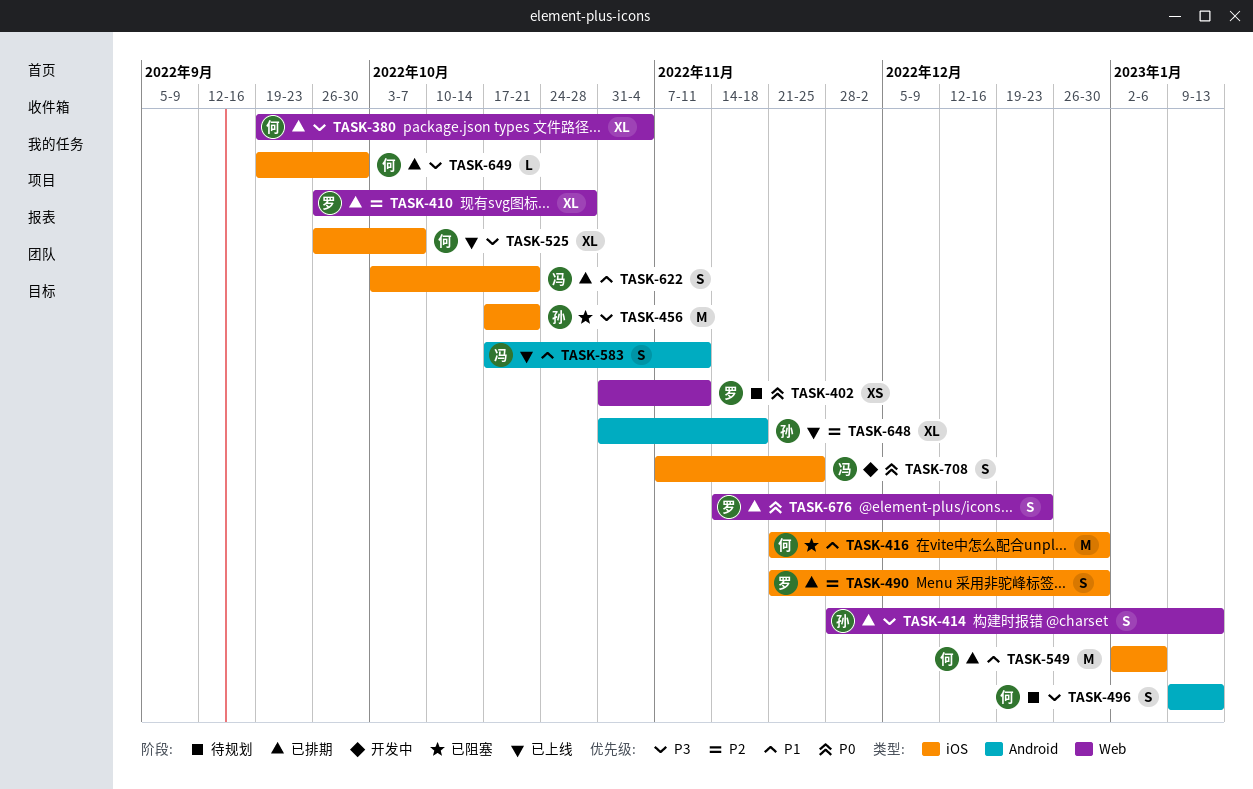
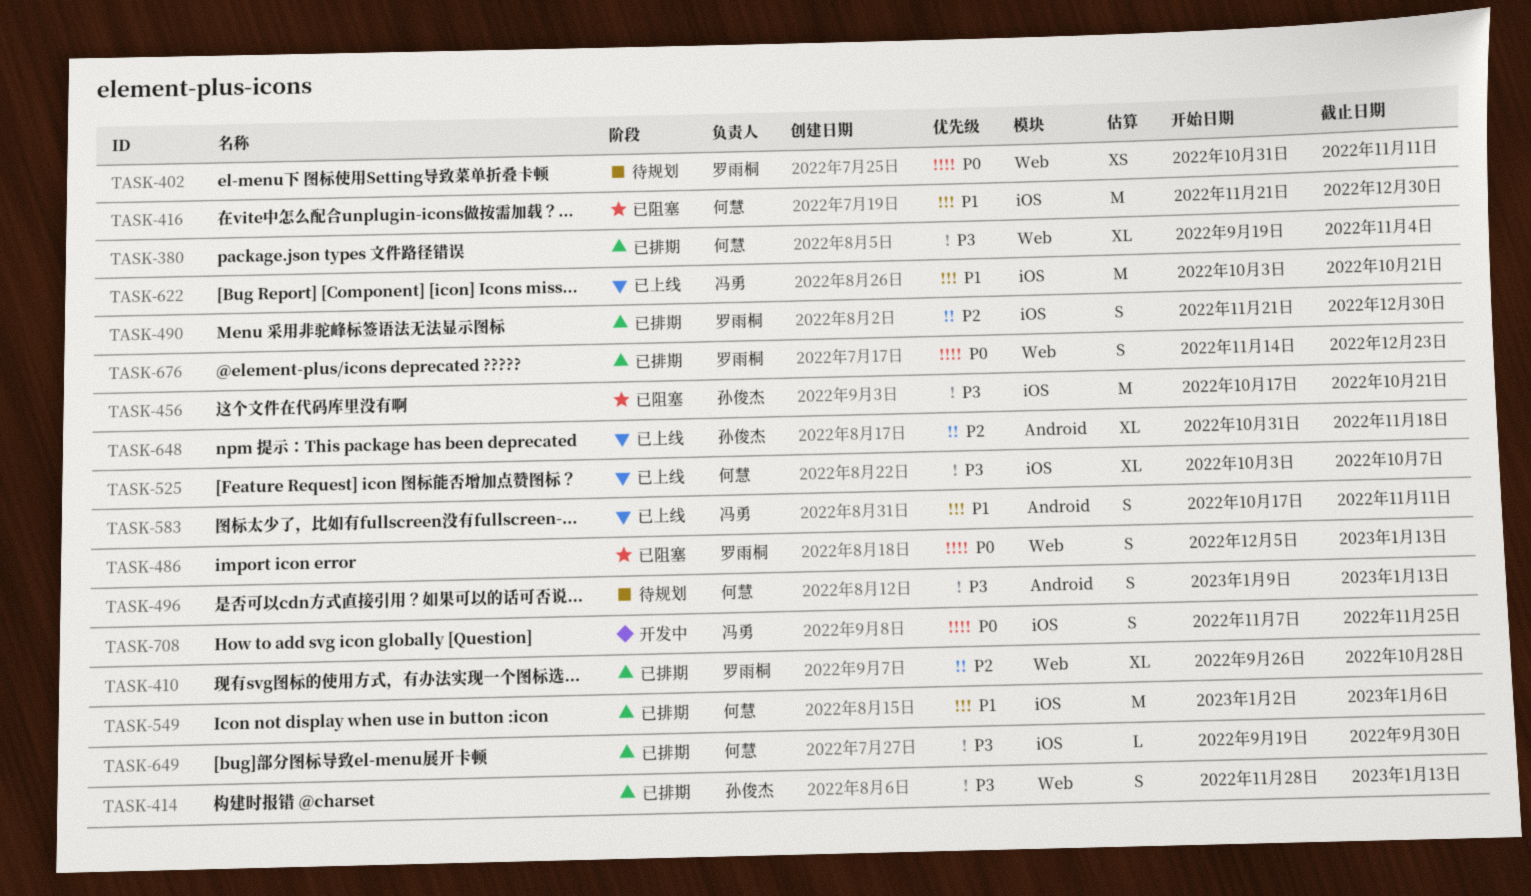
TASK-486: none -> present
TASK-525, start: Sep 26 -> Oct 3
TASK-622, status: 已排期 -> 已上线
TASK-622, estimate: S -> M

